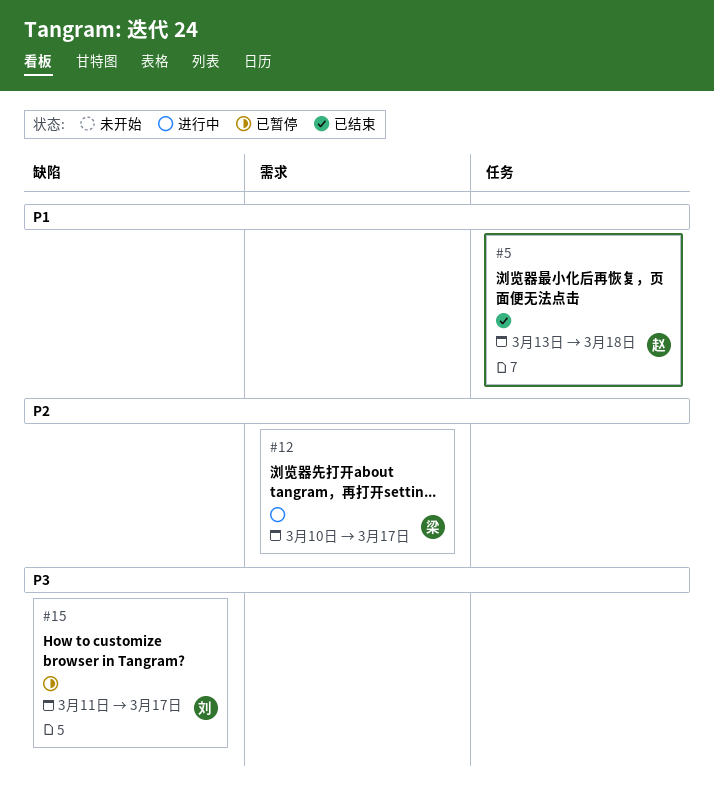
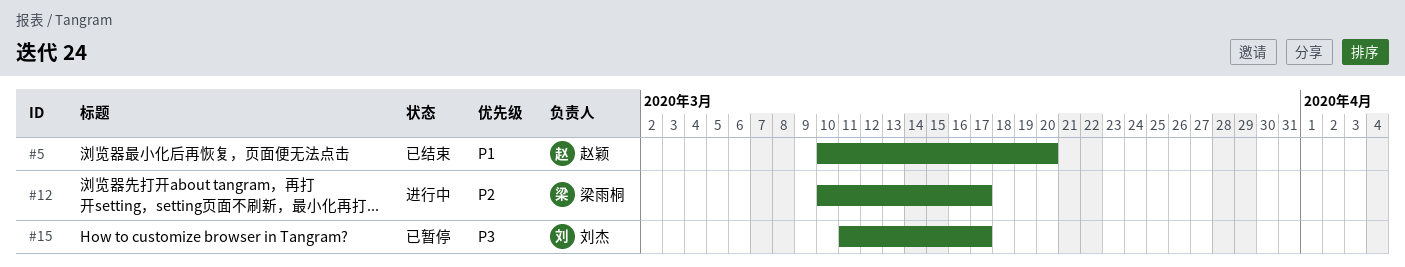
#5, start: Mar 13 -> Mar 10
#5, due: Mar 18 -> Mar 20

